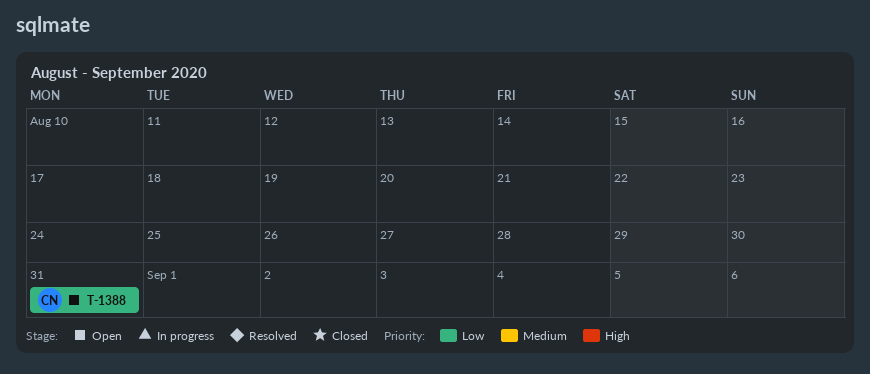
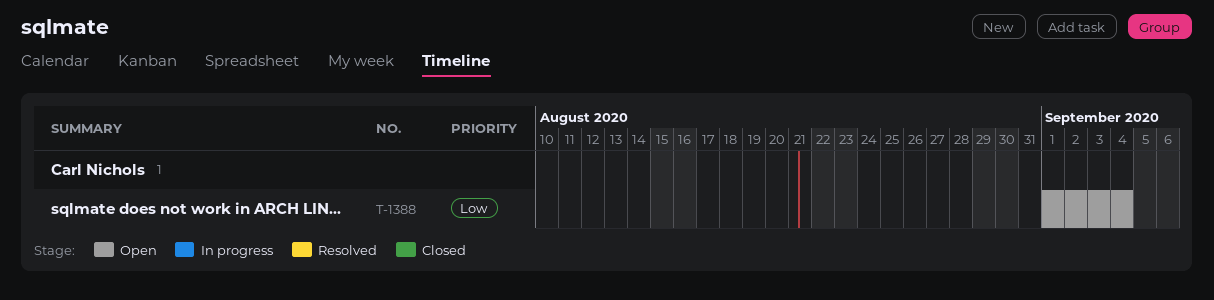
T-1388, start: Aug 31 -> Sep 1
T-1388, due: Aug 31 -> Sep 4

